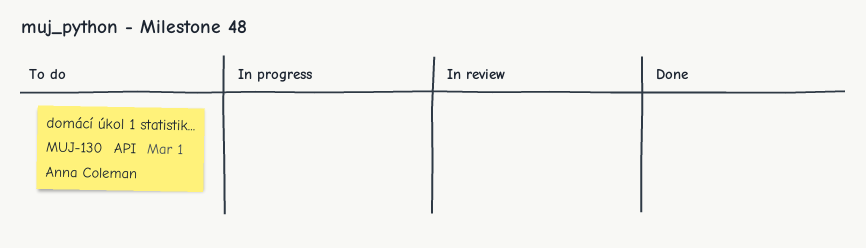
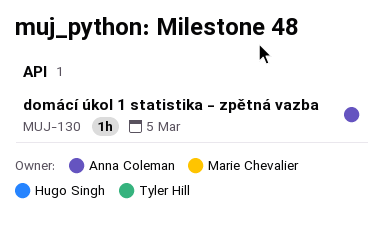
MUJ-130, due: Mar 1 -> Mar 5

